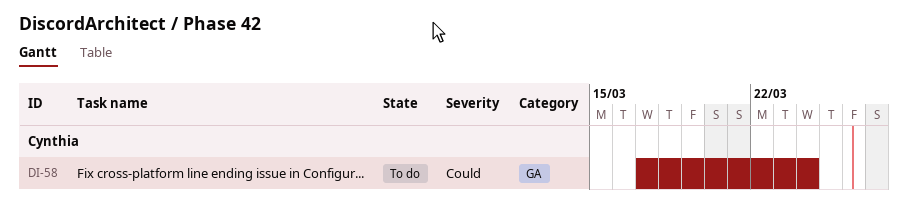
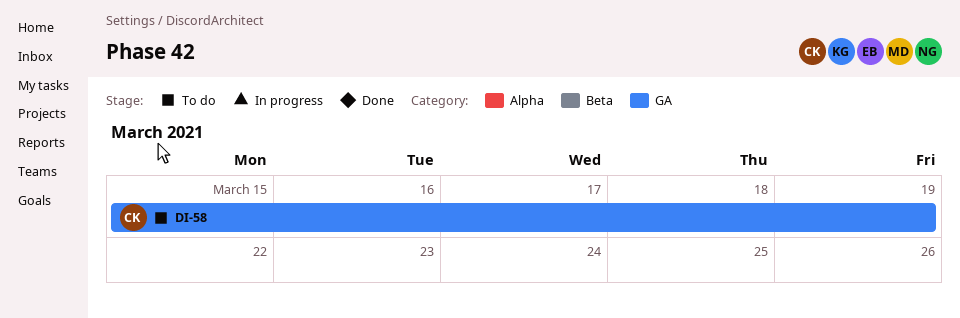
DI-58, start: Mar 17 -> Mar 15
DI-58, due: Mar 24 -> Mar 19

